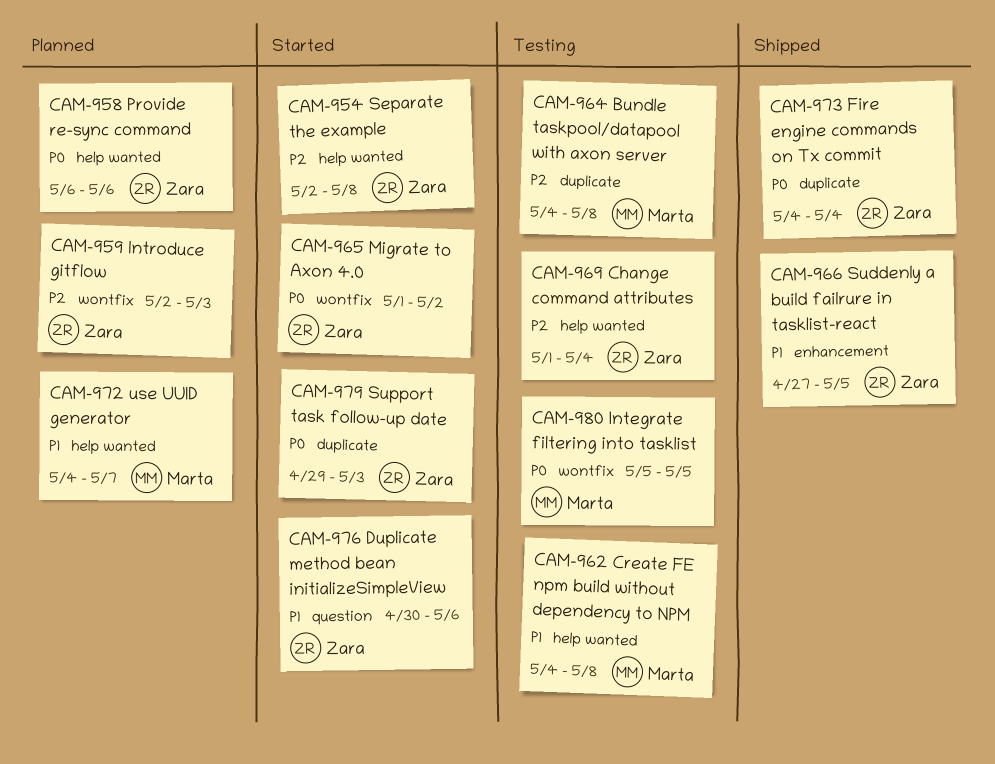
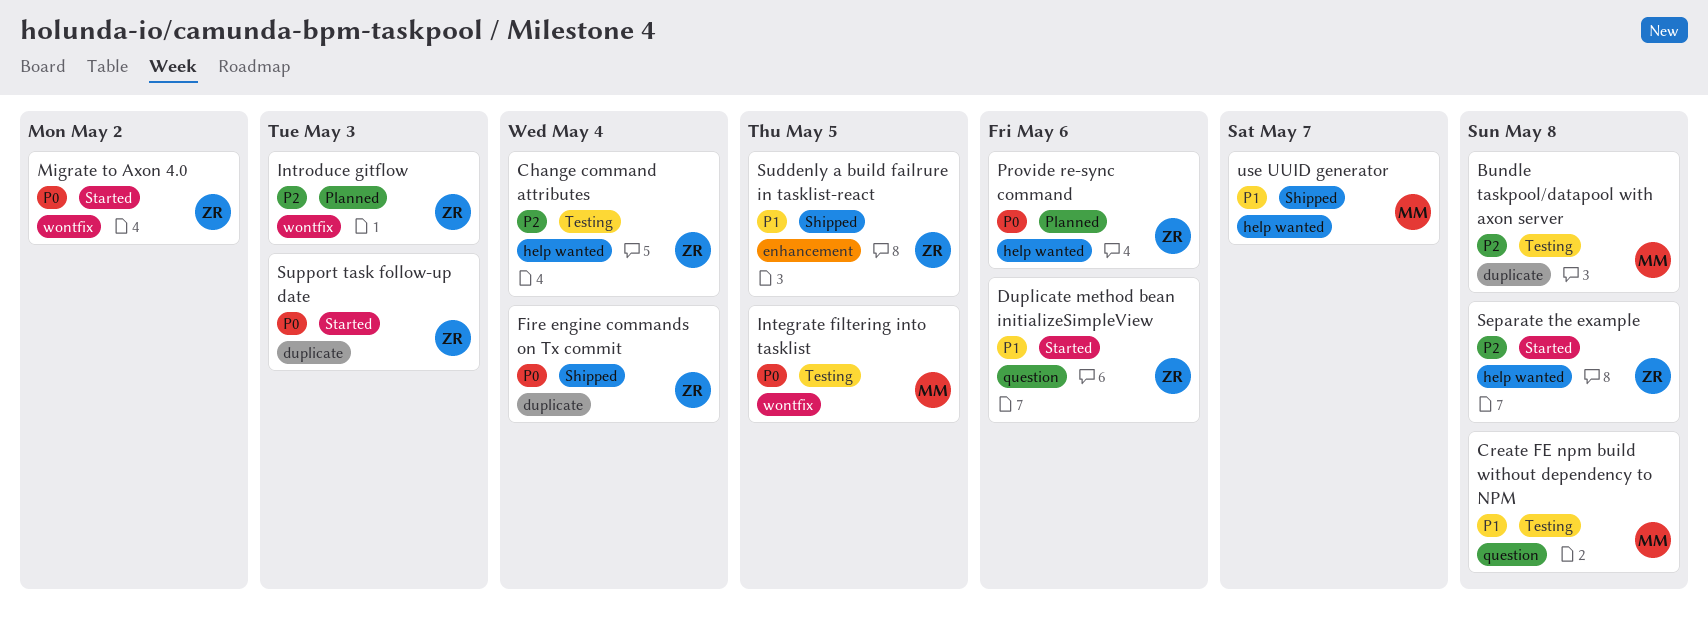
Create FE npm build without dependency to NPM, label: help wanted -> question
use UUID generator, status: Planned -> Shipped

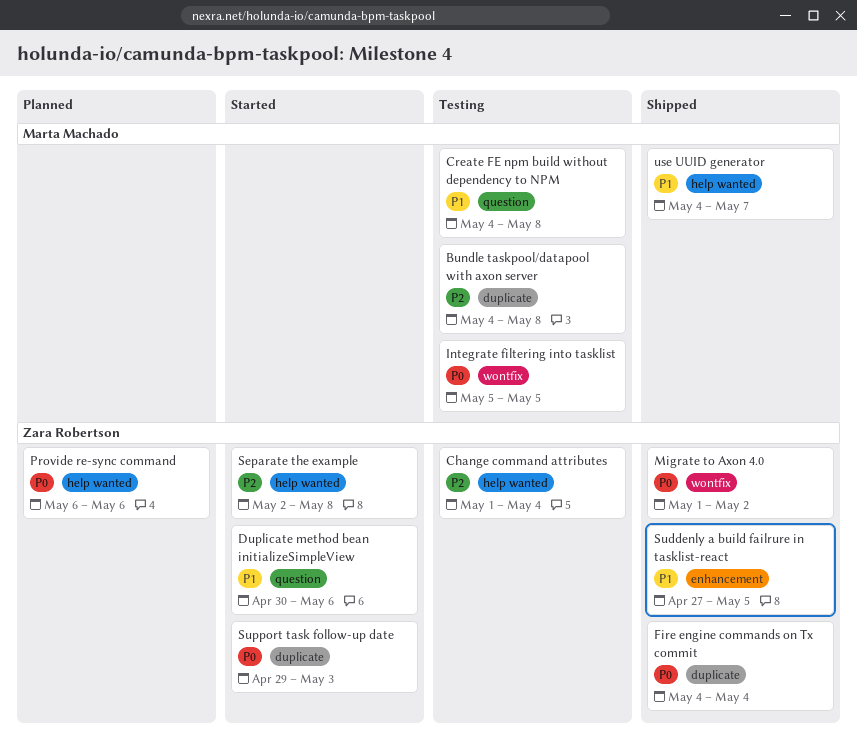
Introduce gitflow: present -> none
Migrate to Axon 4.0, status: Started -> Shipped

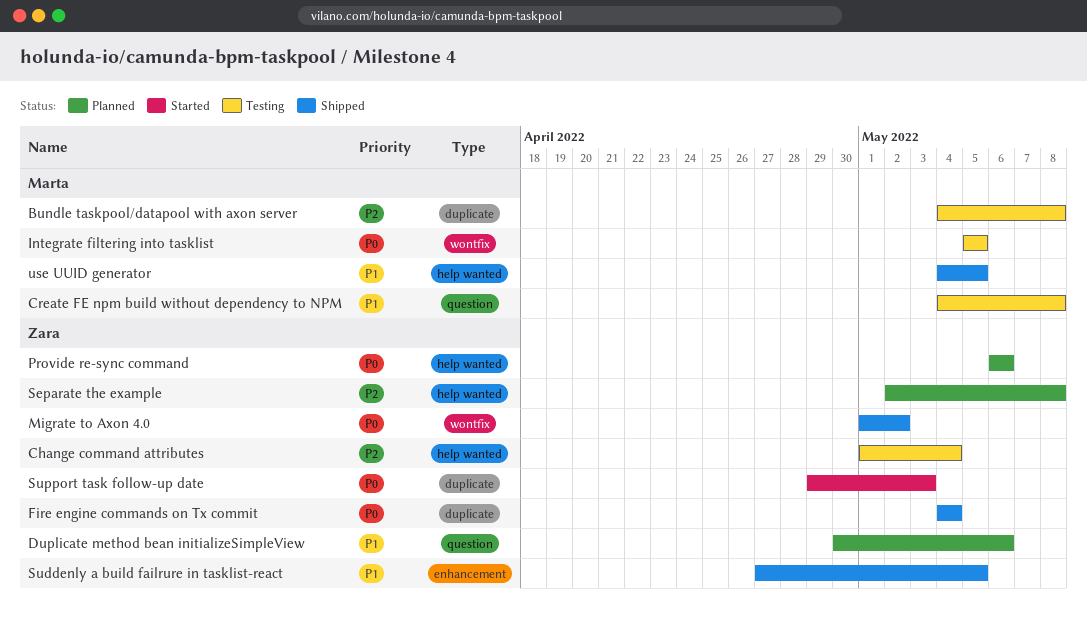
Duplicate method bean initializeSimpleView, status: Started -> Planned
Separate the example, status: Started -> Planned
use UUID generator, due: May 7 -> May 5

